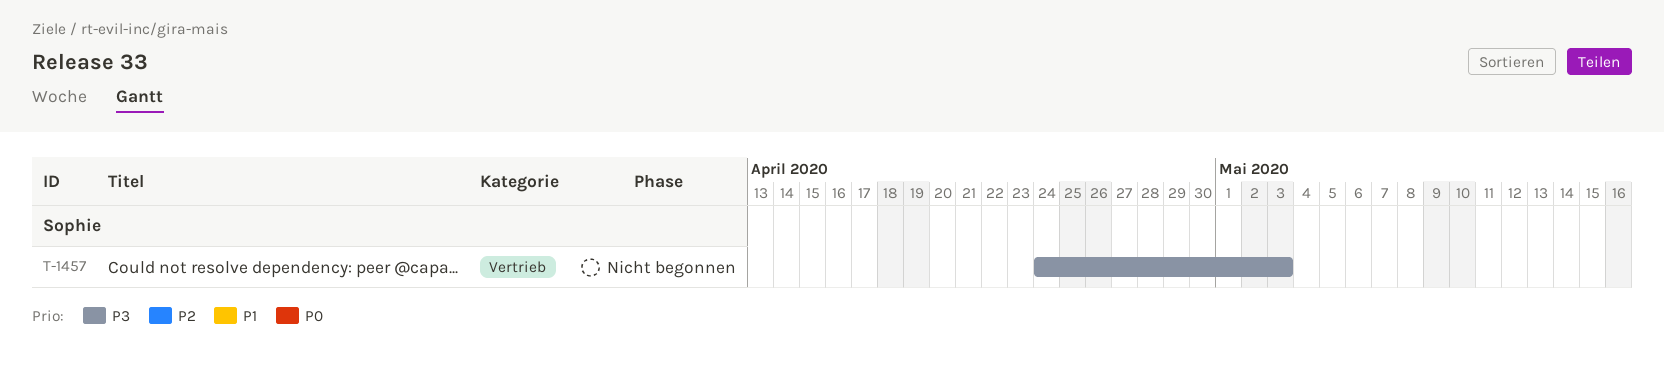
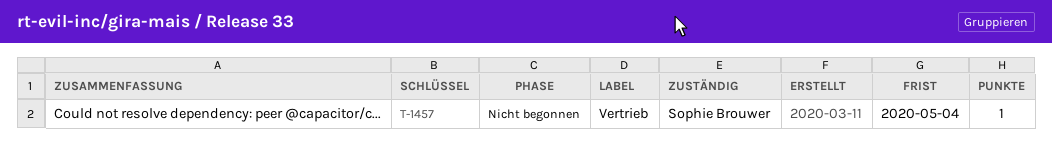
T-1457, due: May 3 -> May 4

